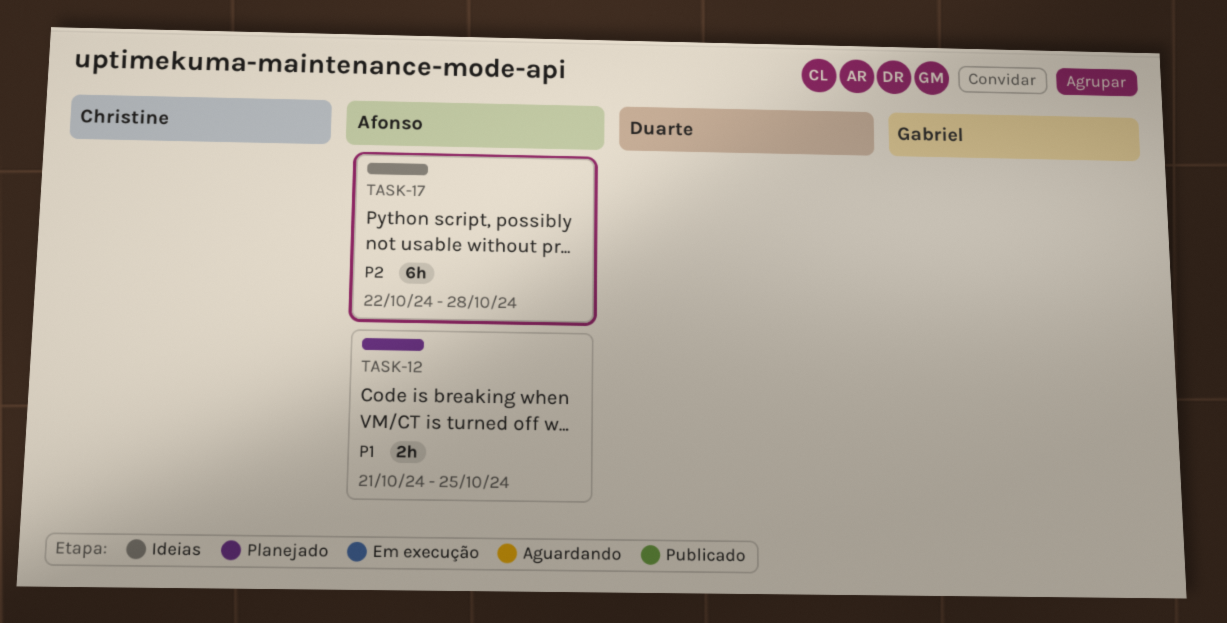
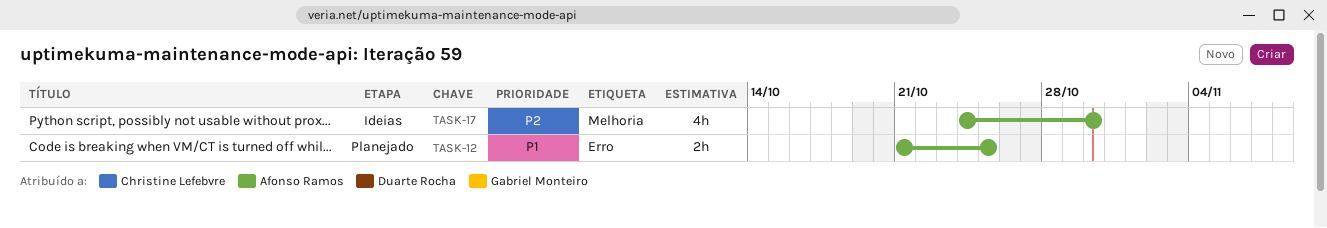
TASK-17, estimate: 6h -> 4h
TASK-17, start: Oct 22 -> Oct 24
TASK-17, due: Oct 28 -> Oct 30

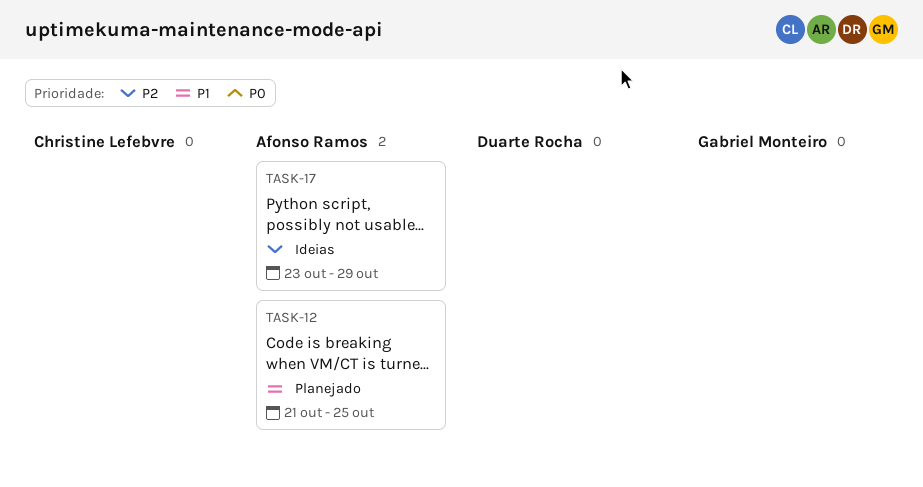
TASK-17, start: Oct 24 -> Oct 23
TASK-17, due: Oct 30 -> Oct 29

